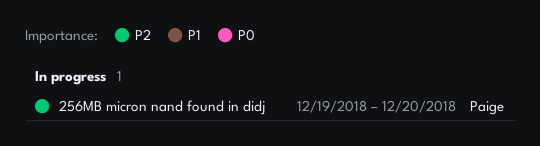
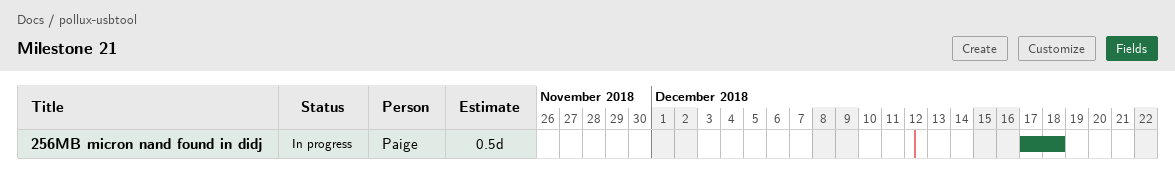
256MB micron nand found in didj, start: Dec 19 -> Dec 17
256MB micron nand found in didj, due: Dec 20 -> Dec 18

